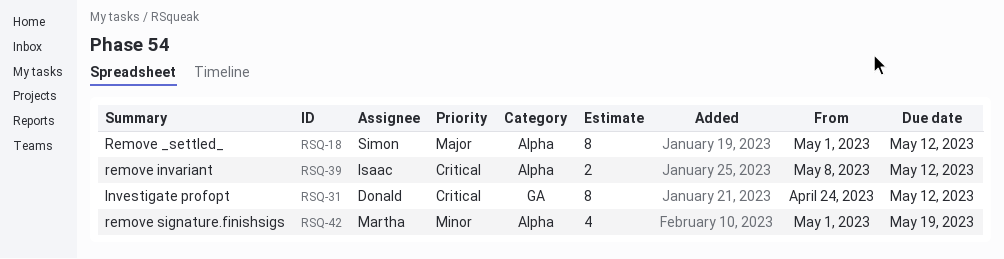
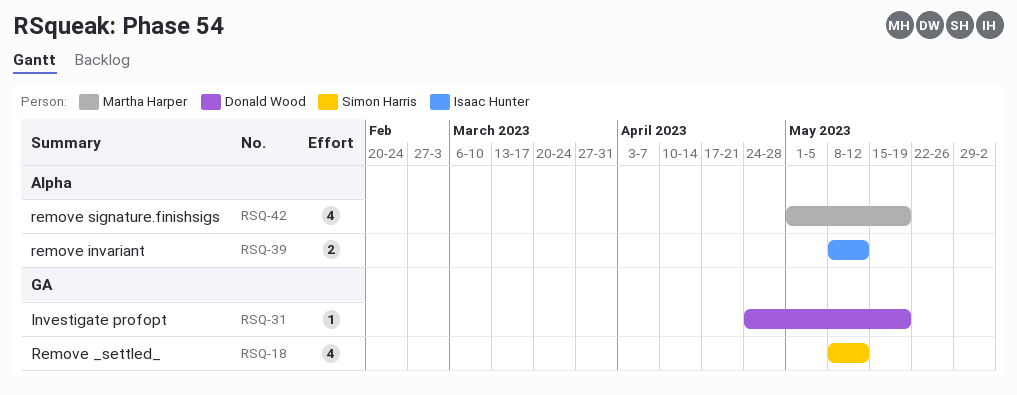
RSQ-18, label: Alpha -> GA
RSQ-18, estimate: 8 -> 4
RSQ-18, start: May 1 -> May 8
RSQ-31, estimate: 8 -> 1
RSQ-31, due: May 12 -> May 19

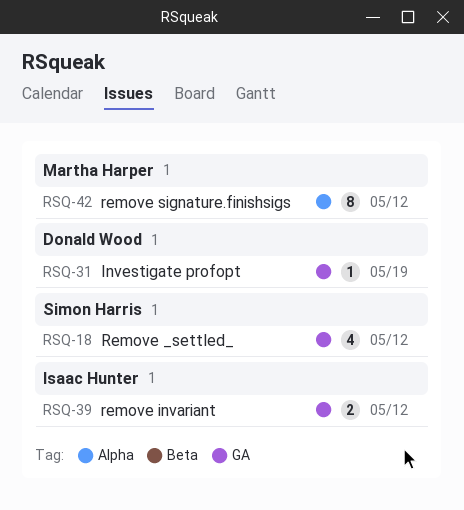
RSQ-39, label: Alpha -> GA
RSQ-42, estimate: 4 -> 8
RSQ-42, due: May 19 -> May 12

